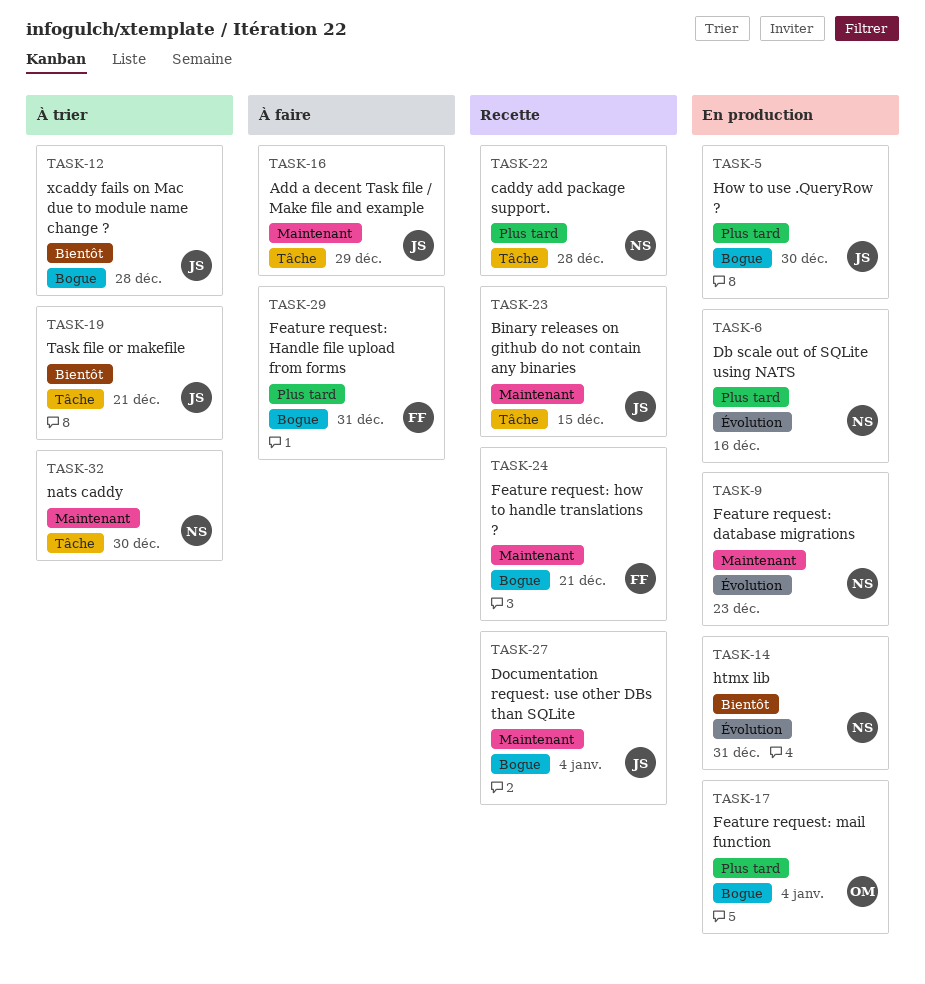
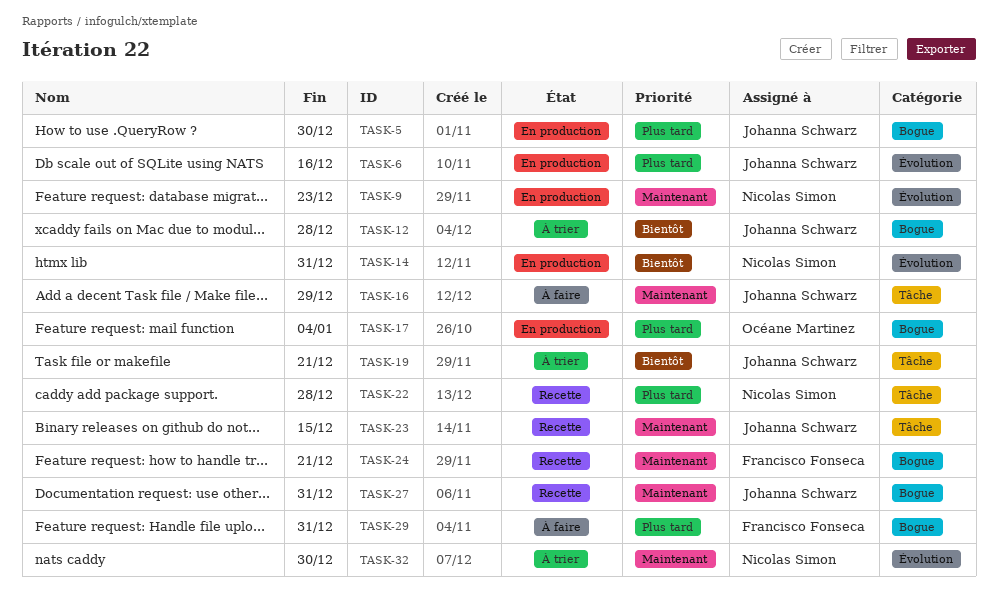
TASK-6, owner: Nicolas Simon -> Johanna Schwarz
TASK-27, due: Jan 4 -> Dec 31
TASK-32, label: Tâche -> Évolution

